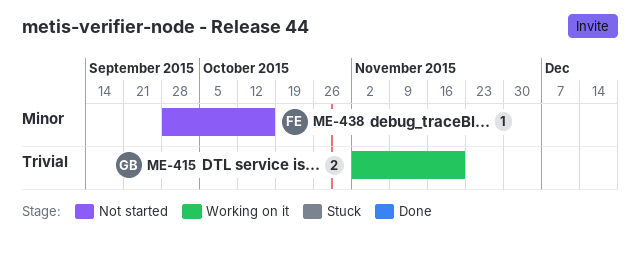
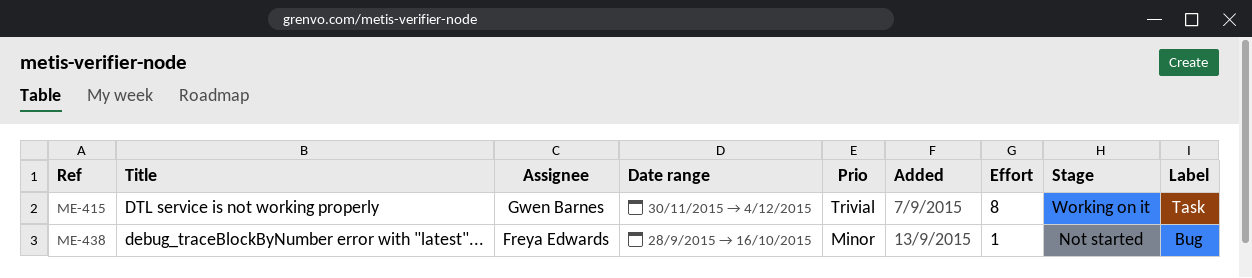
ME-415, estimate: 2 -> 8
ME-415, start: Nov 2 -> Nov 30
ME-415, due: Nov 20 -> Dec 4

